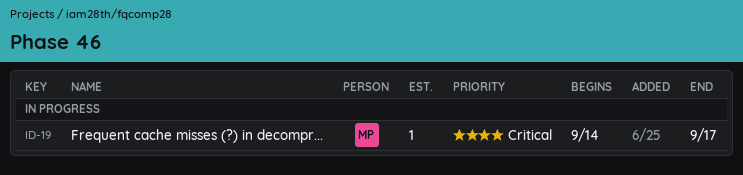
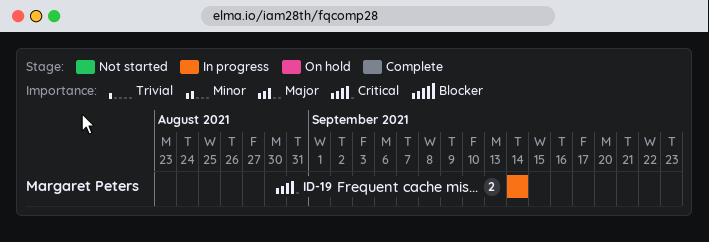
ID-19, estimate: 1 -> 2
ID-19, due: Sep 17 -> Sep 14

